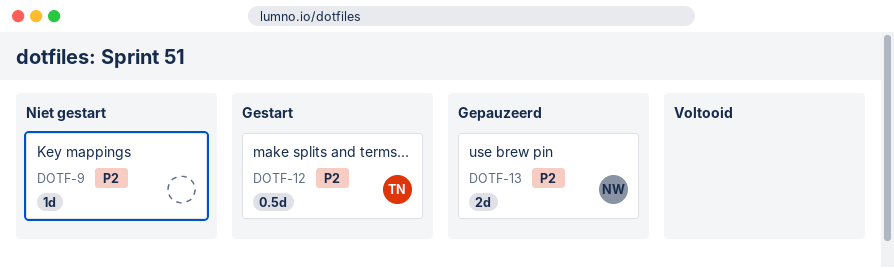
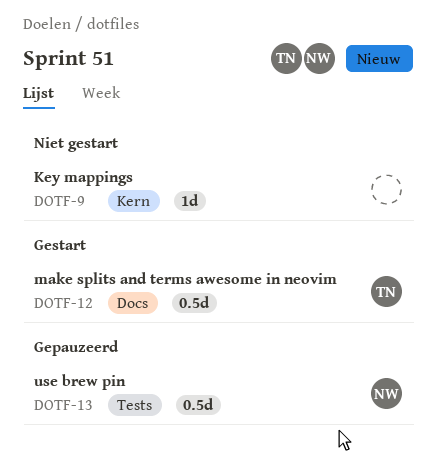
DOTF-13, estimate: 2d -> 0.5d

